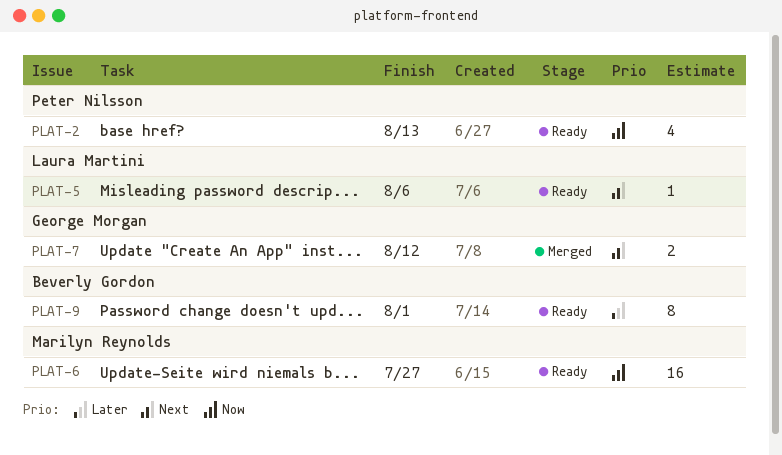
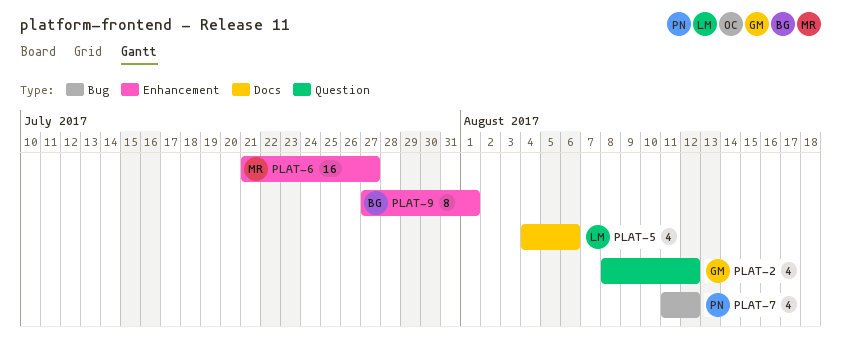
PLAT-2, owner: Peter Nilsson -> George Morgan
PLAT-2, due: Aug 13 -> Aug 12
PLAT-5, estimate: 1 -> 4
PLAT-7, owner: George Morgan -> Peter Nilsson
PLAT-7, estimate: 2 -> 4

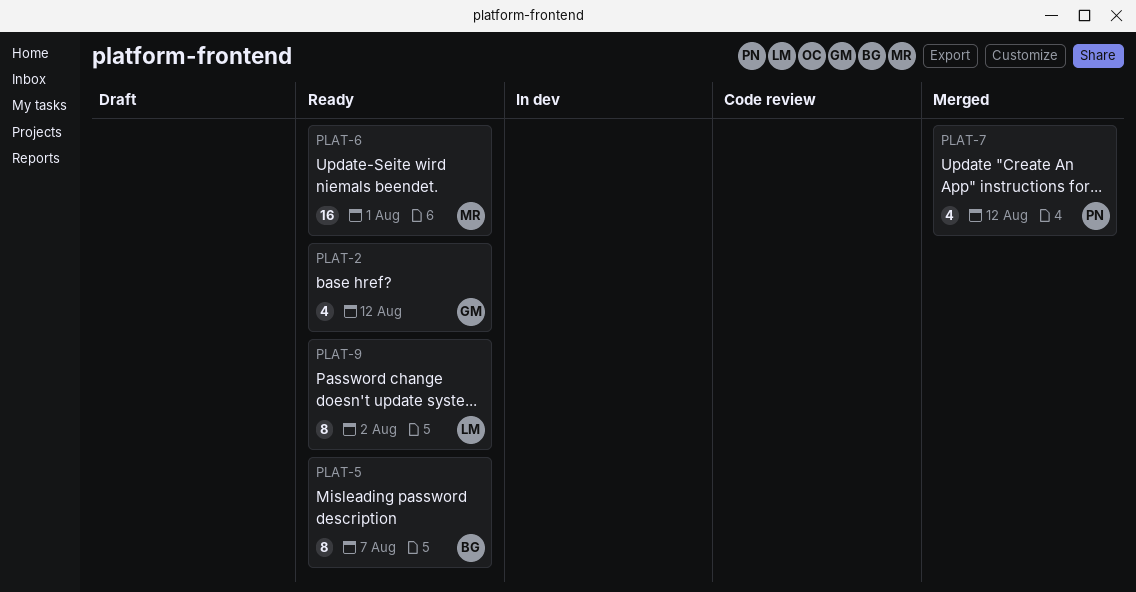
PLAT-5, owner: LM -> BG
PLAT-5, estimate: 4 -> 8
PLAT-5, due: Aug 6 -> Aug 7
PLAT-6, due: Jul 27 -> Aug 1
PLAT-9, owner: BG -> LM
PLAT-9, due: Aug 1 -> Aug 2

